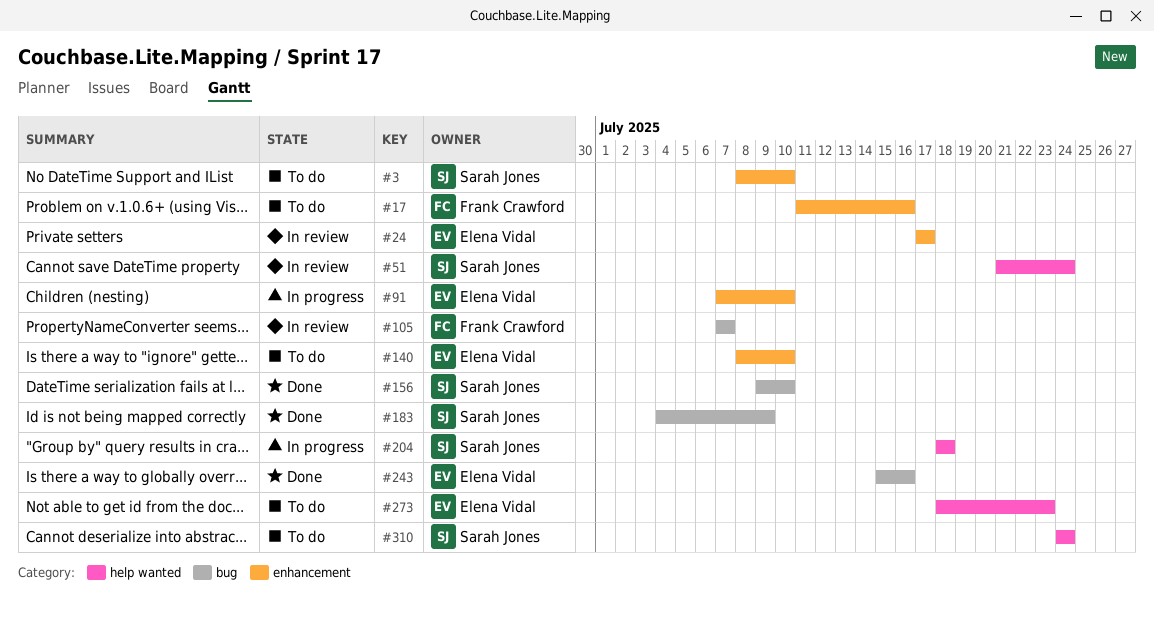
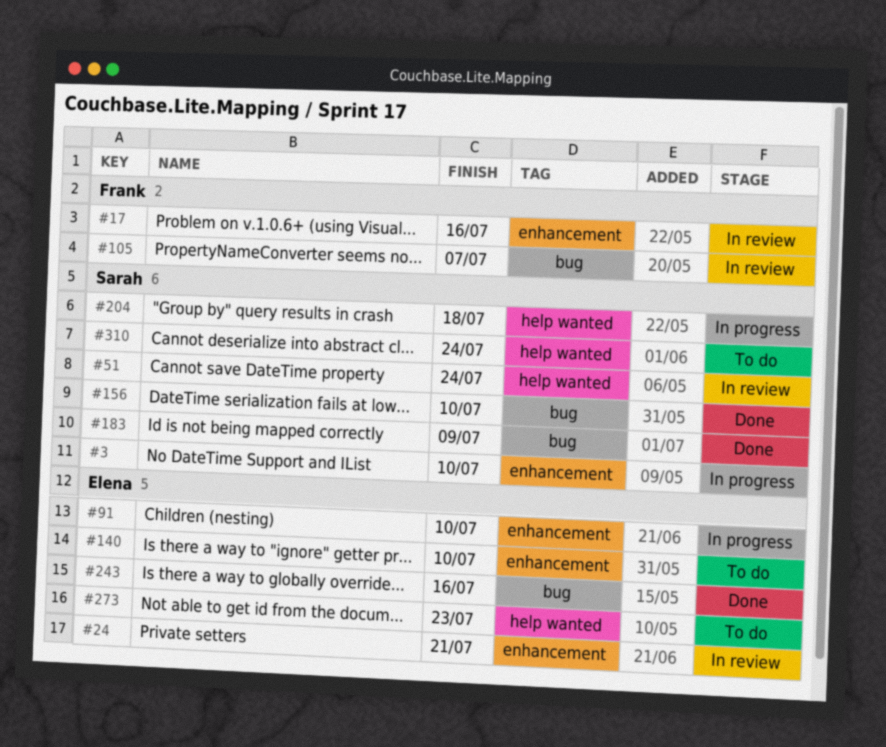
#3, status: To do -> In progress
#17, status: To do -> In review
#24, due: Jul 17 -> Jul 21

